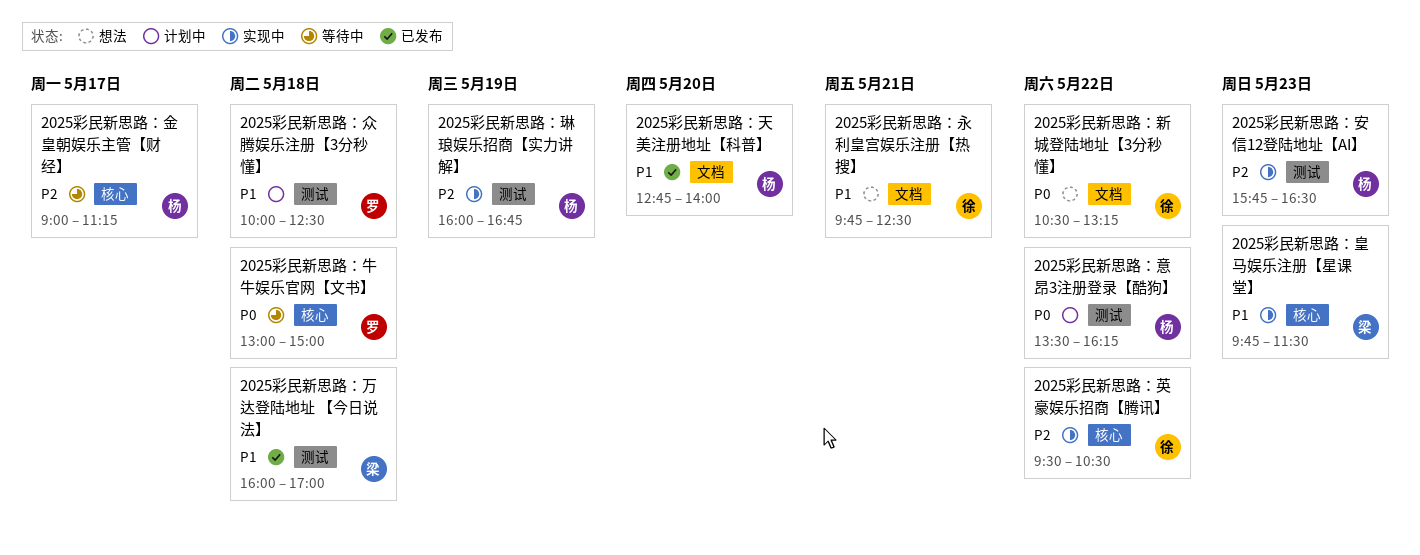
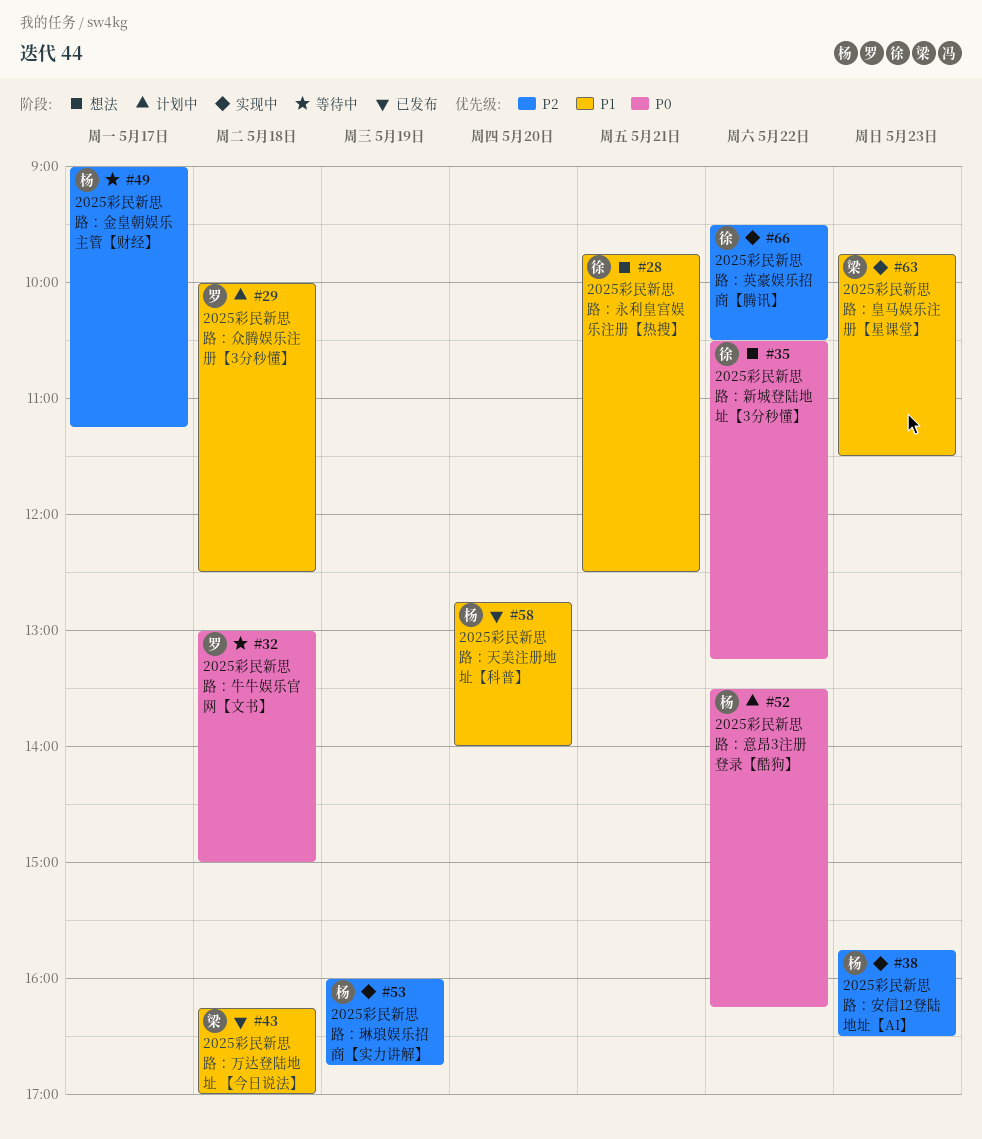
2025彩民新思路：万达登陆地址 【今日说法】, begins: 16:00 -> 16:15

